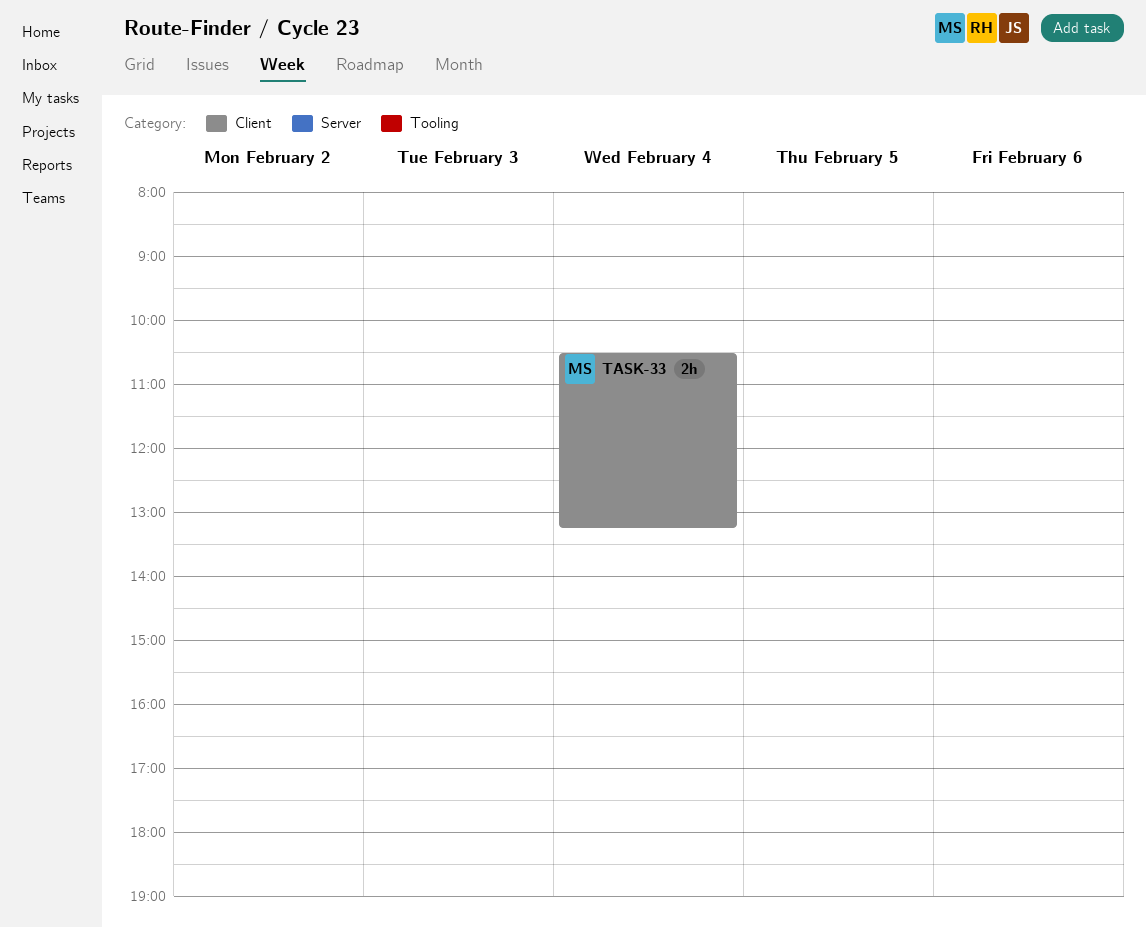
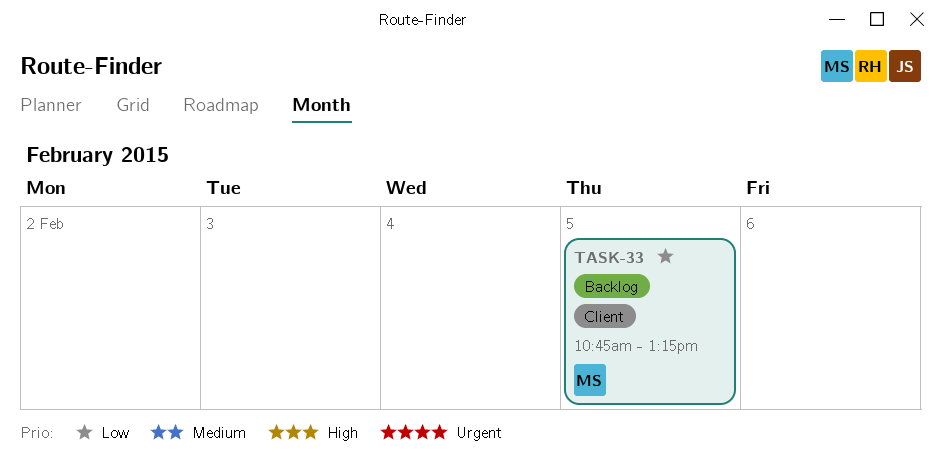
TASK-33, day: Feb 4 -> Feb 5
TASK-33, begins: 10:30 -> 10:45

